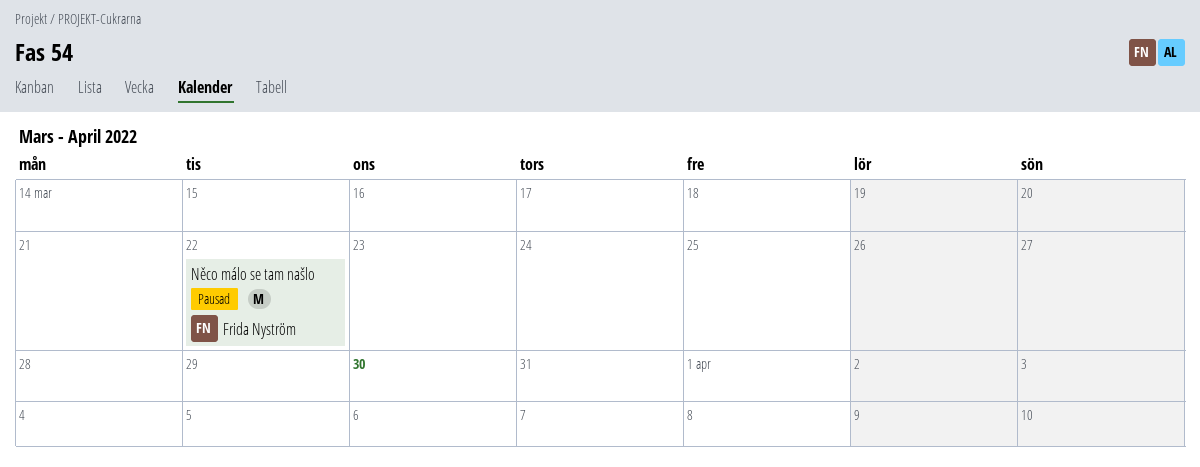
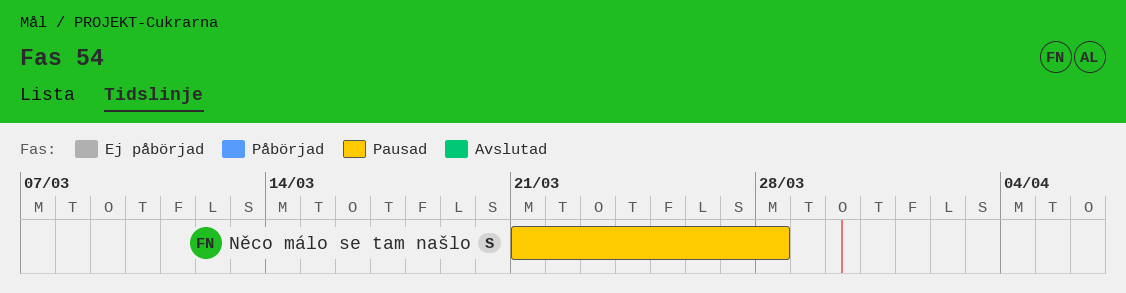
Něco málo se tam našlo, estimate: M -> S
Něco málo se tam našlo, due: Mar 22 -> Mar 28

